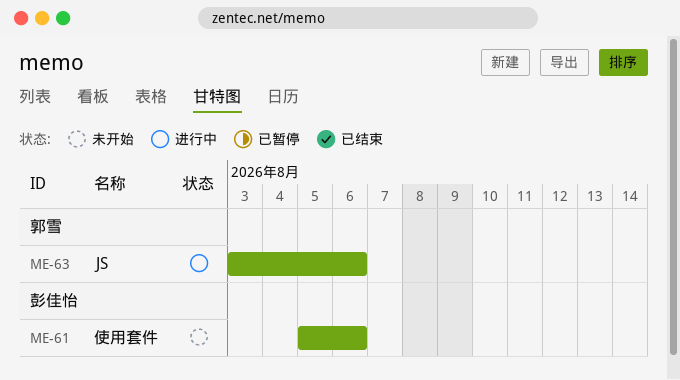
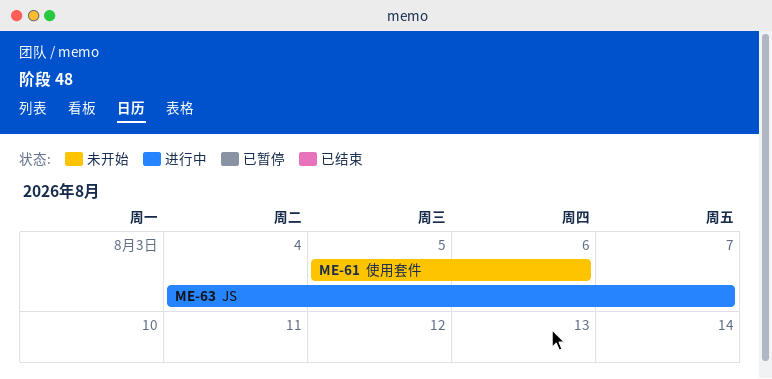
ME-63, start: Aug 3 -> Aug 4
ME-63, due: Aug 6 -> Aug 7

